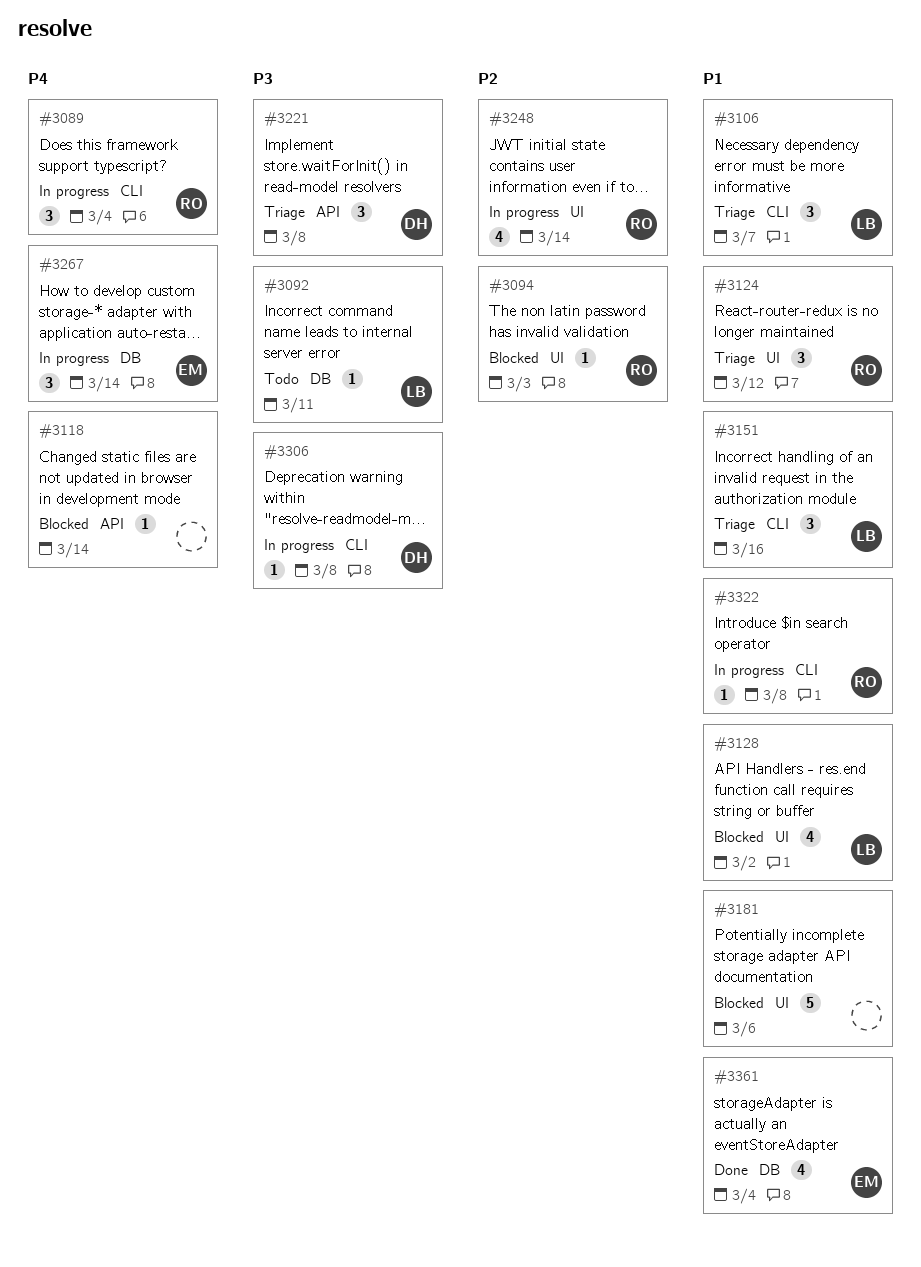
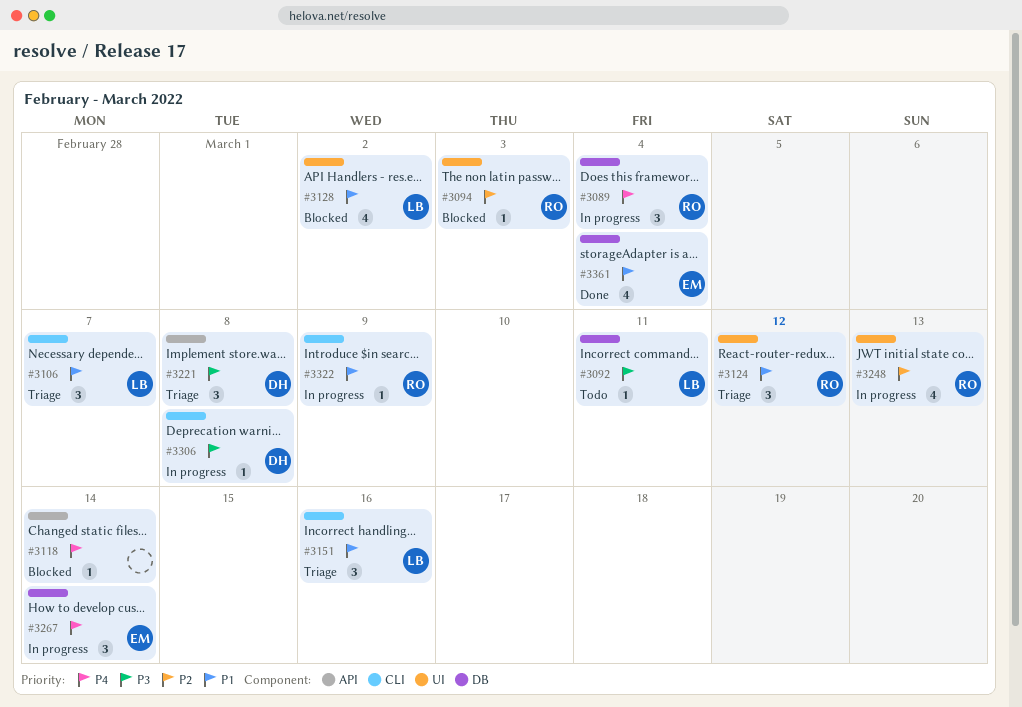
#3089, label: CLI -> DB
#3181: present -> none
#3248, due: Mar 14 -> Mar 13
#3322, due: Mar 8 -> Mar 9

